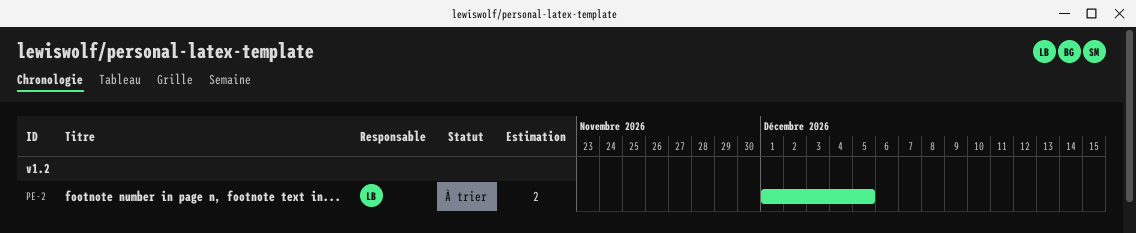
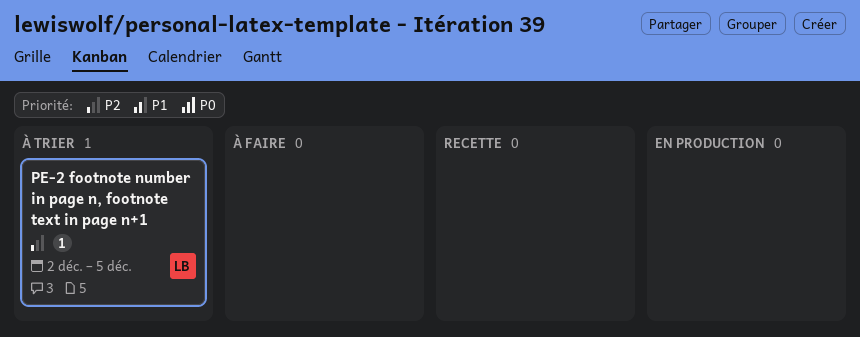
PE-2, estimate: 2 -> 1
PE-2, start: Dec 1 -> Dec 2

